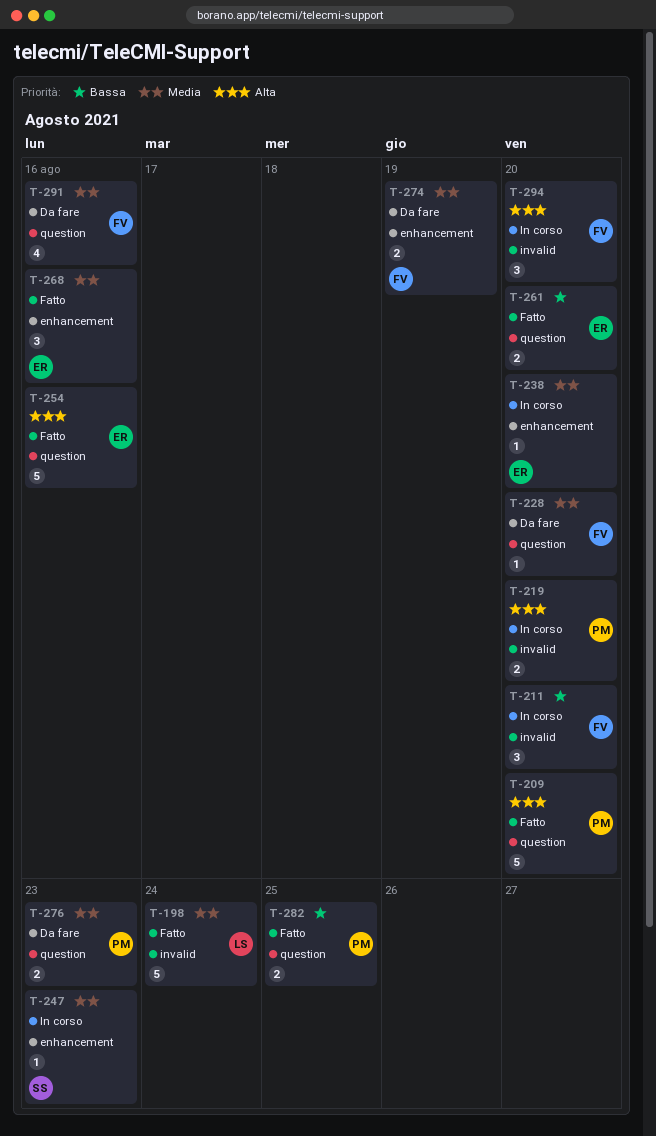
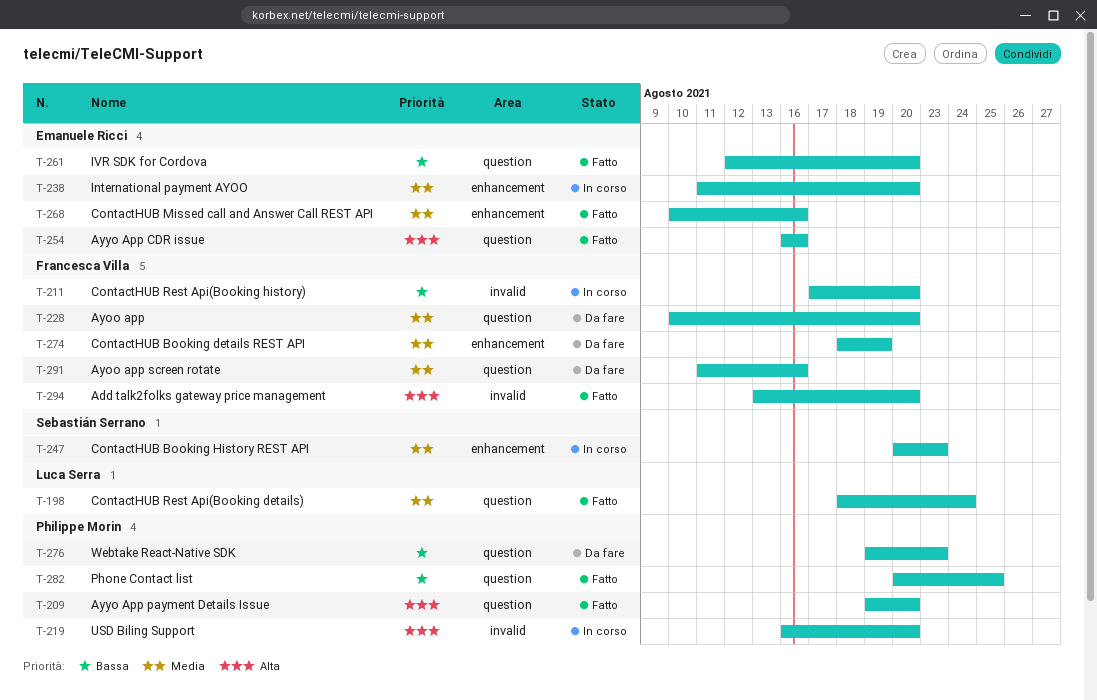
T-198, label: invalid -> question
T-276, priority: Media -> Bassa
T-294, status: In corso -> Fatto

